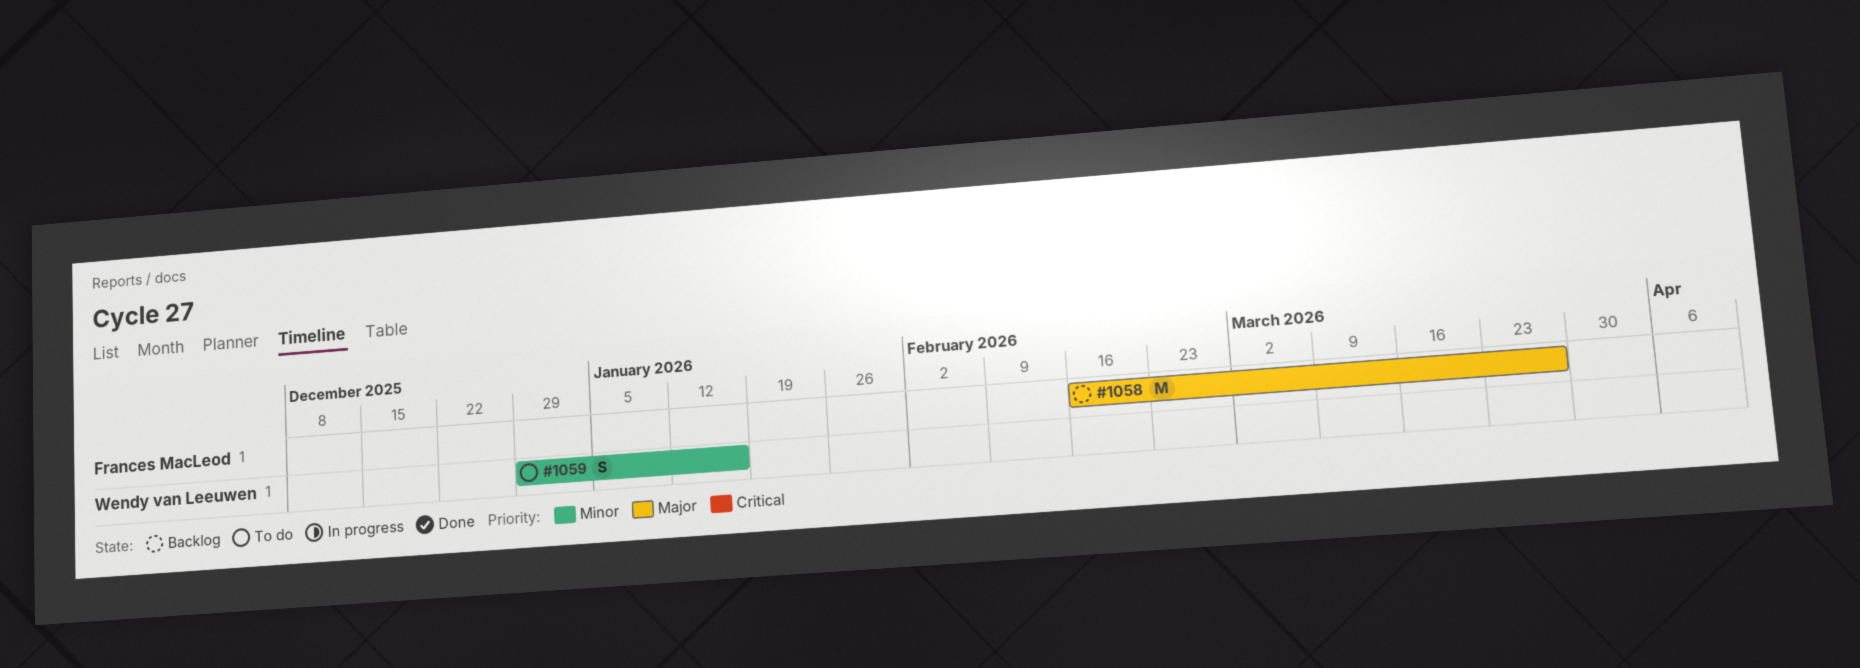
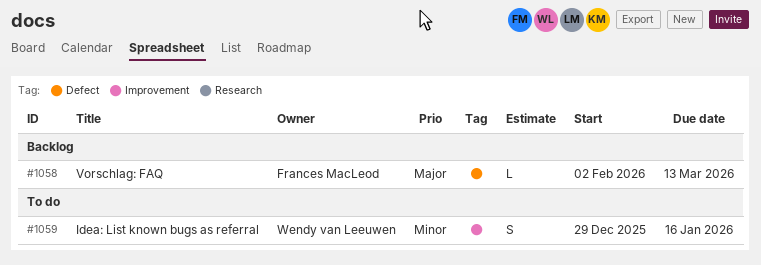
#1058, estimate: M -> L
#1058, start: Feb 16 -> Feb 2
#1058, due: Mar 27 -> Mar 13

